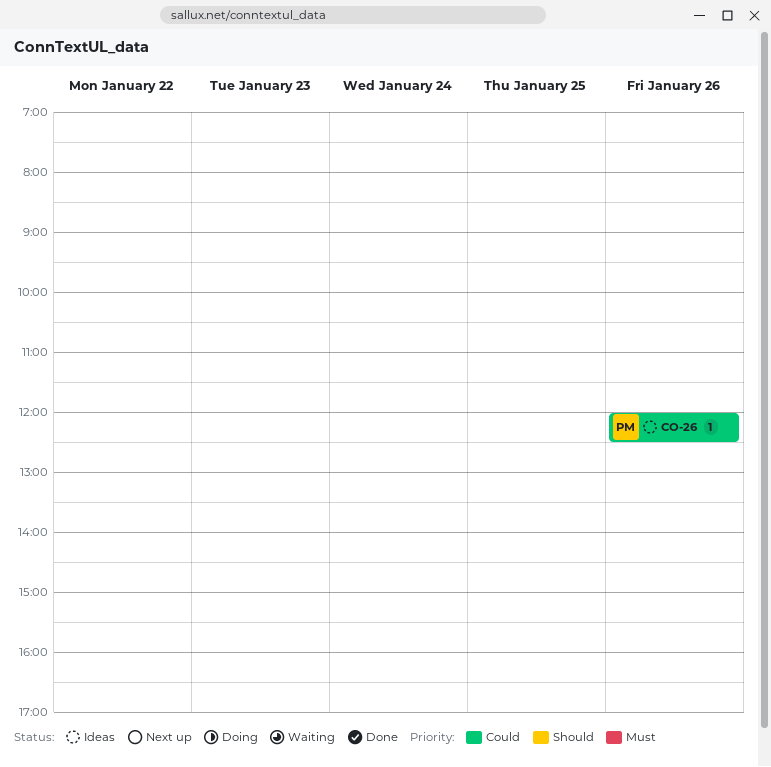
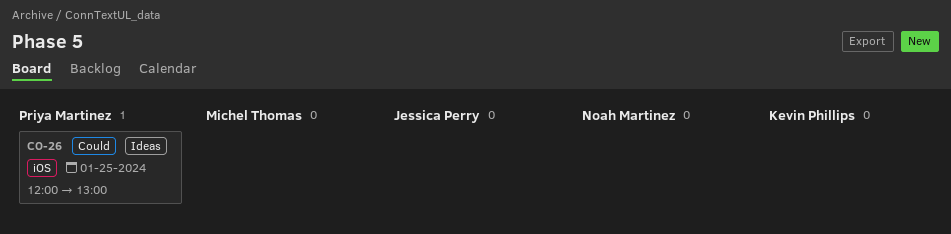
CO-26, day: Jan 26 -> Jan 25
CO-26, ends: 12:30 -> 13:00

